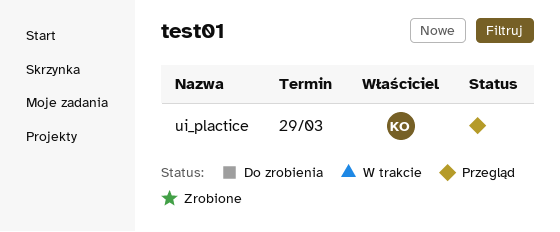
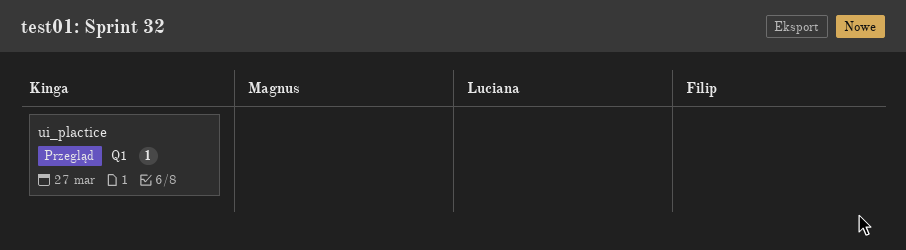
ui_plactice, due: Mar 29 -> Mar 27

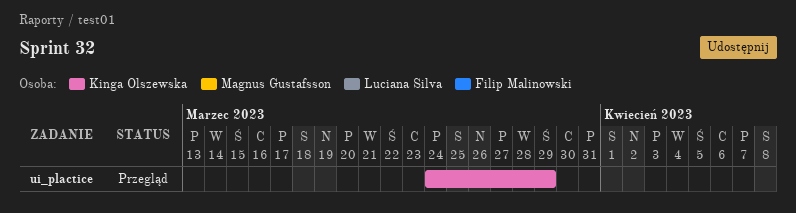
ui_plactice, due: Mar 27 -> Mar 29

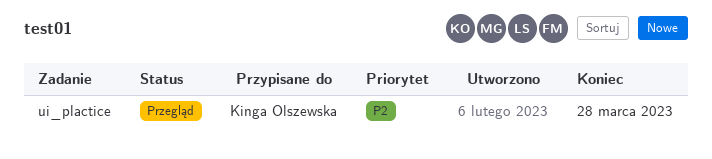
ui_plactice, due: Mar 29 -> Mar 28

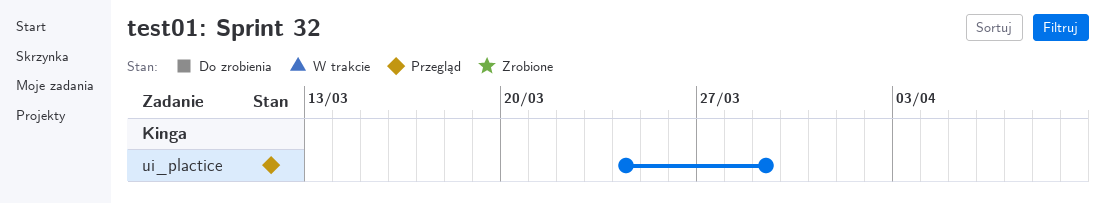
ui_plactice, due: Mar 28 -> Mar 29

